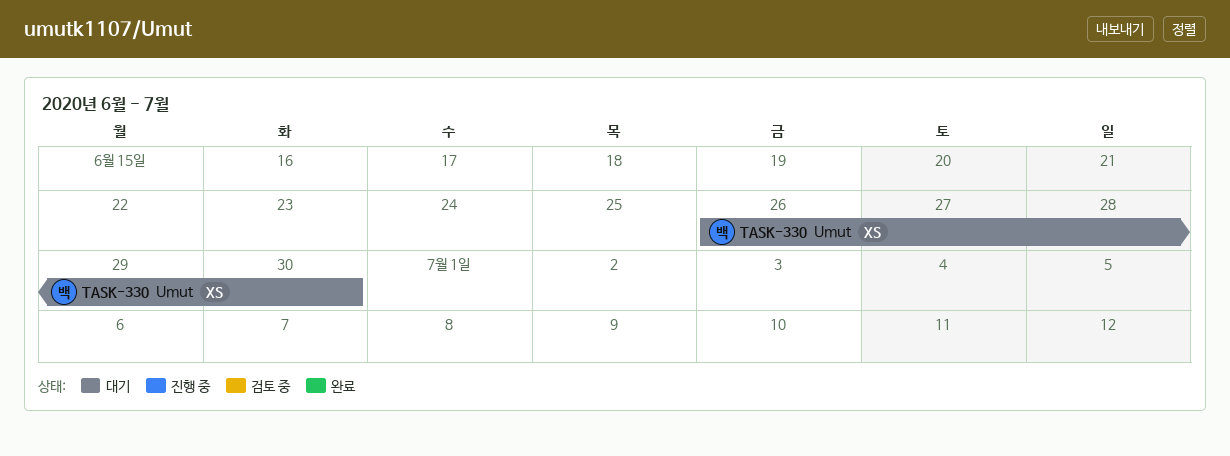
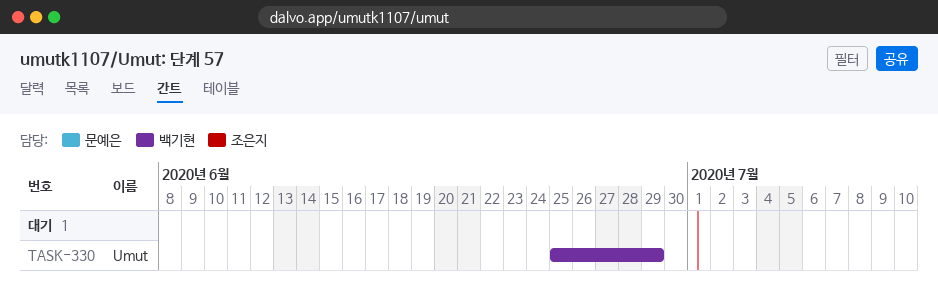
TASK-330, start: Jun 26 -> Jun 25
TASK-330, due: Jun 30 -> Jun 29

